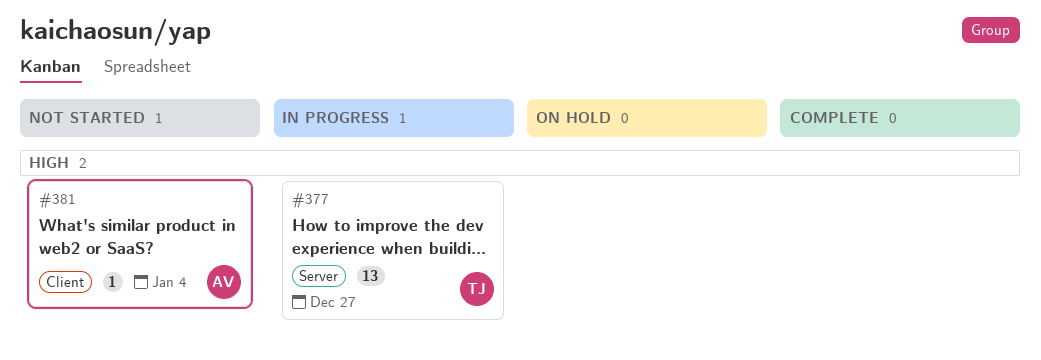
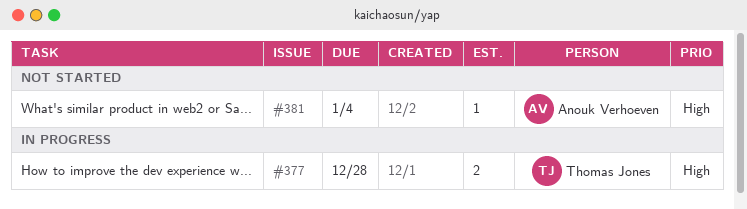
#377, estimate: 13 -> 2
#377, due: Dec 27 -> Dec 28

